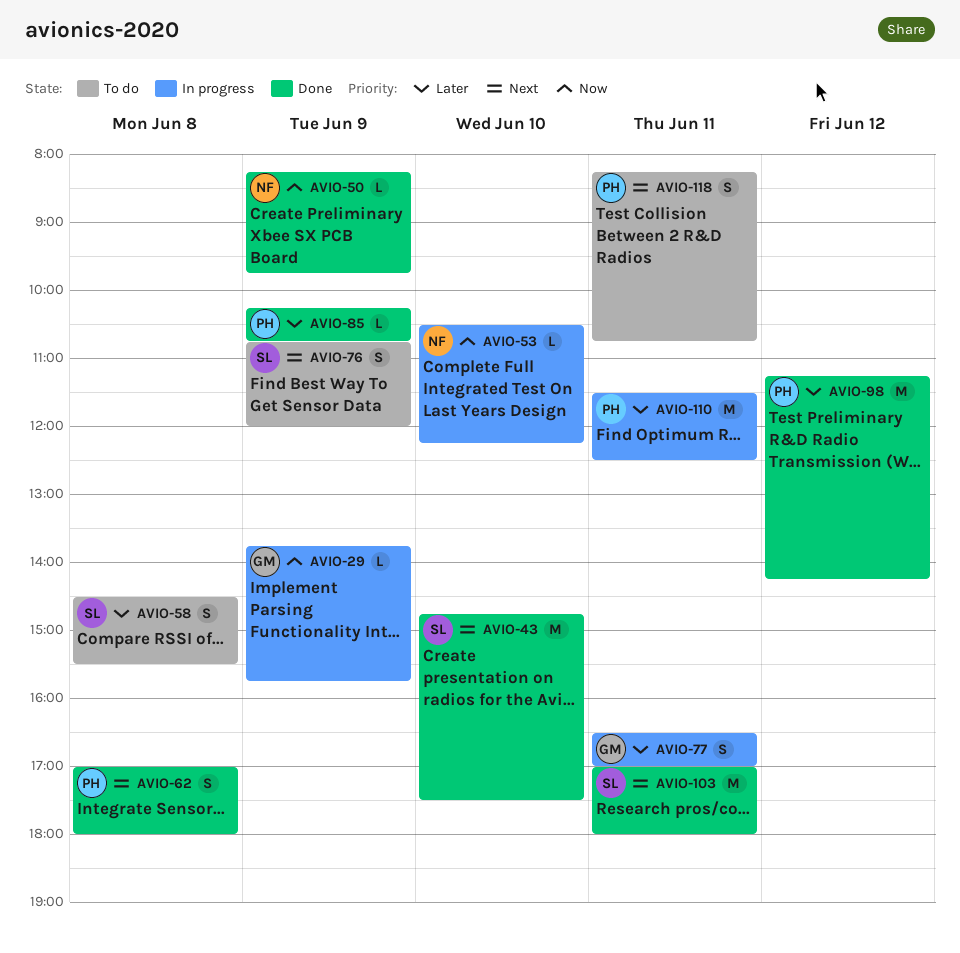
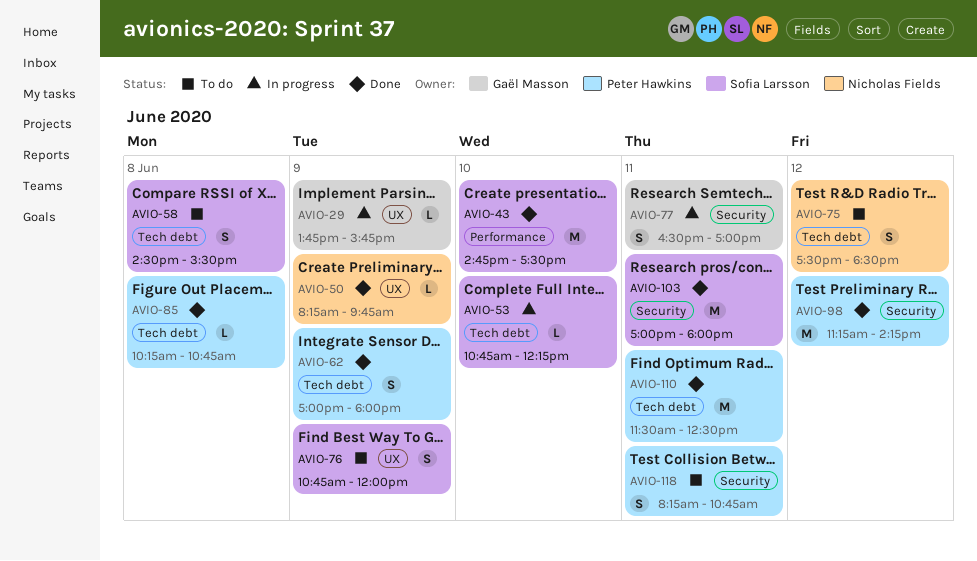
AVIO-53, owner: Nicholas Fields -> Sofia Larsson
AVIO-53, begins: 10:30 -> 10:45
AVIO-62, day: Jun 8 -> Jun 9
AVIO-75: none -> present
AVIO-85, day: Jun 9 -> Jun 8
AVIO-110, status: In progress -> Done

